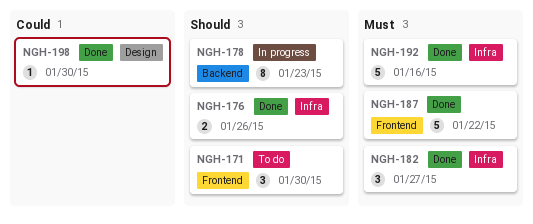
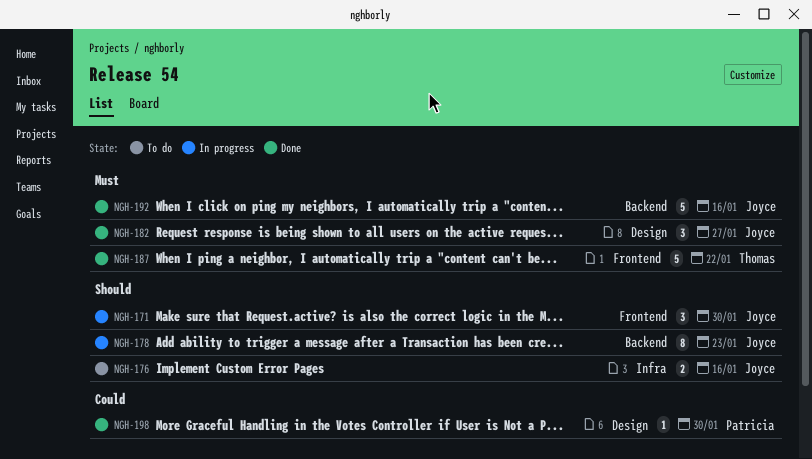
NGH-171, status: To do -> In progress
NGH-176, status: Done -> To do
NGH-176, due: Jan 26 -> Jan 16
NGH-182, label: Infra -> Design
NGH-192, label: Infra -> Backend

